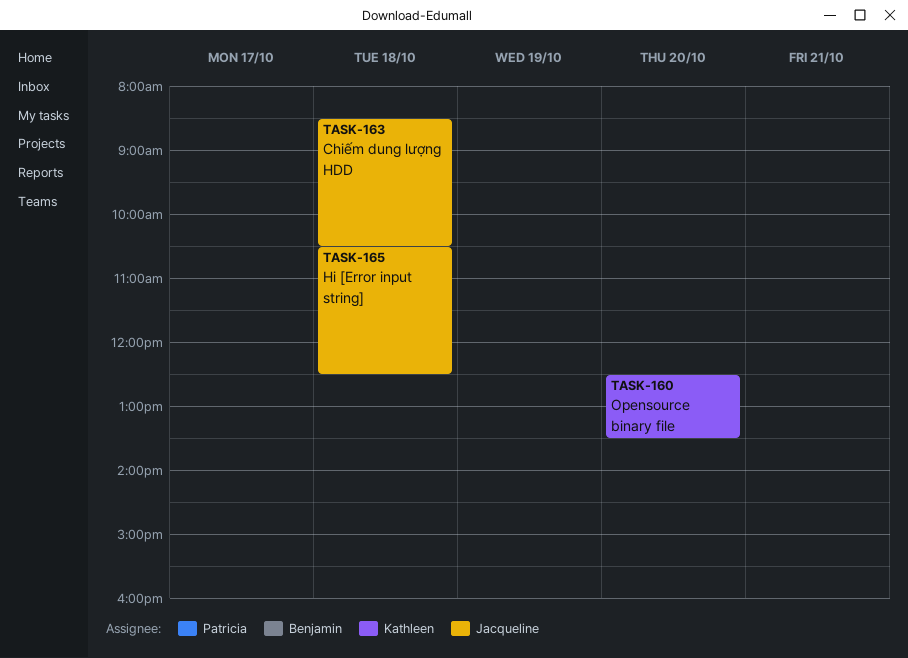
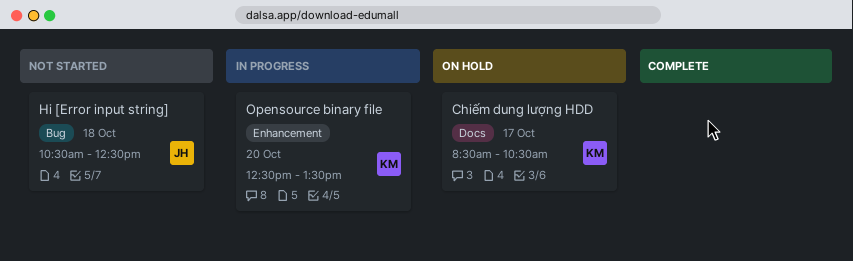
Chiếm dung lượng HDD, owner: Jacqueline -> Kathleen
Chiếm dung lượng HDD, day: Oct 18 -> Oct 17

